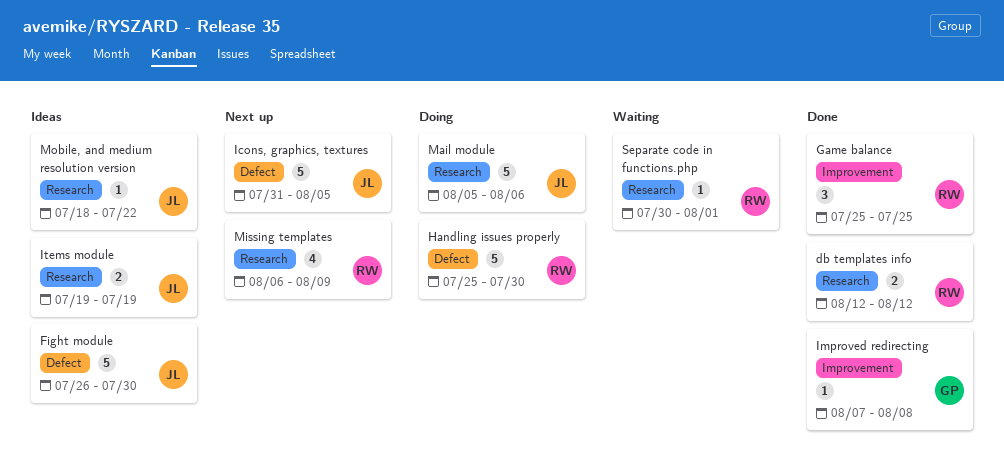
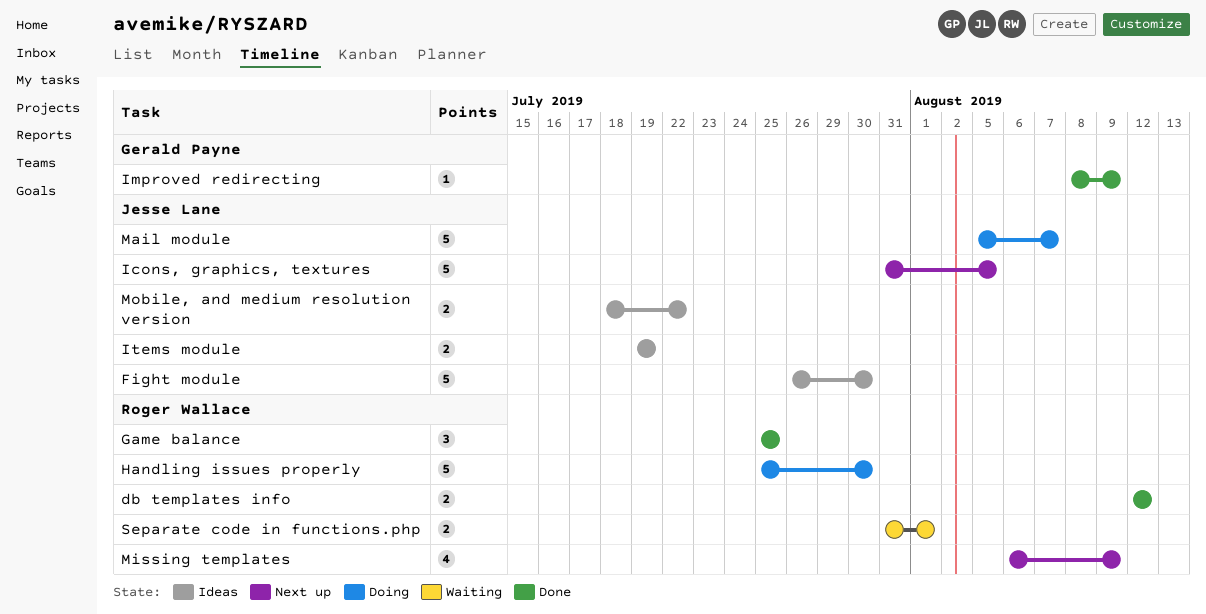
Improved redirecting, start: Aug 7 -> Aug 8
Improved redirecting, due: Aug 8 -> Aug 9
Mail module, due: Aug 6 -> Aug 7
Mobile, and medium resolution version, estimate: 1 -> 2
Separate code in functions.php, estimate: 1 -> 2
Separate code in functions.php, start: Jul 30 -> Jul 31

